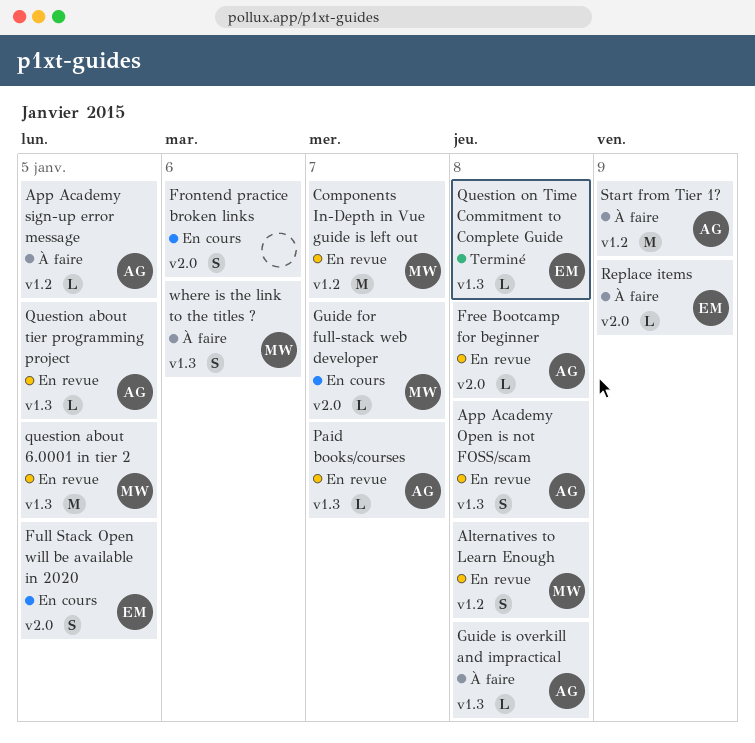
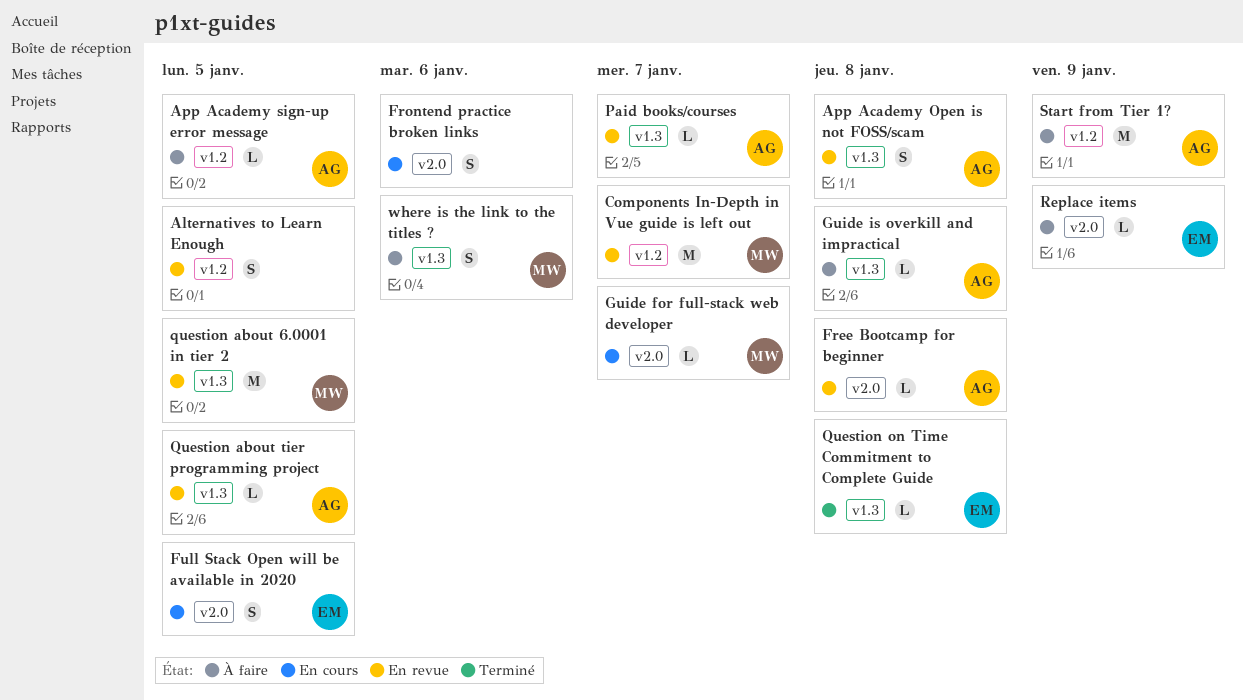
Alternatives to Learn Enough, owner: MW -> none
Alternatives to Learn Enough, due: Jan 8 -> Jan 5

